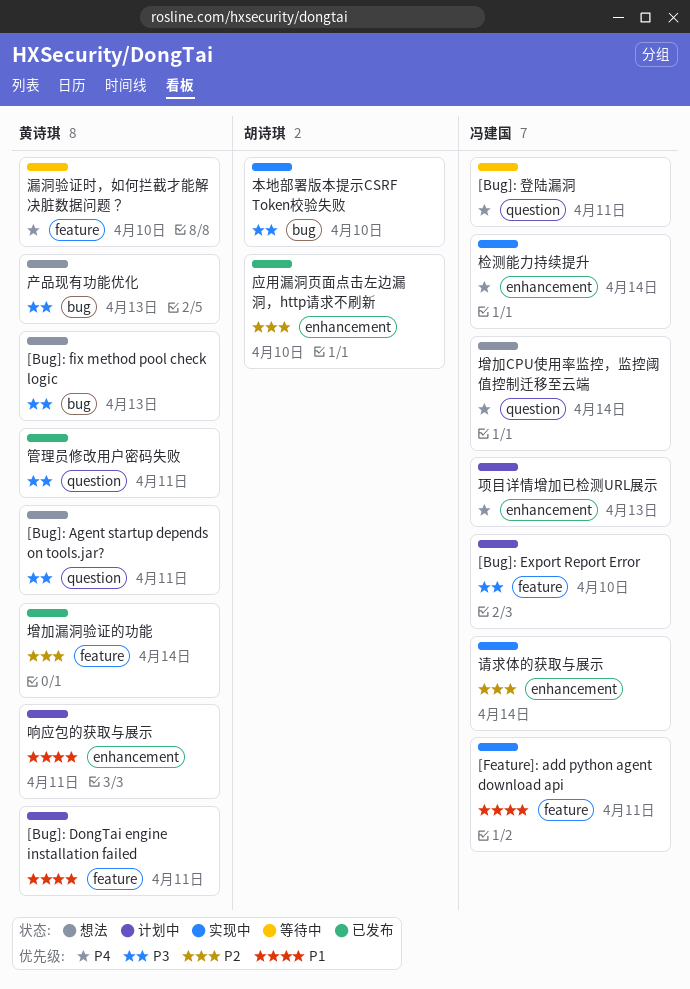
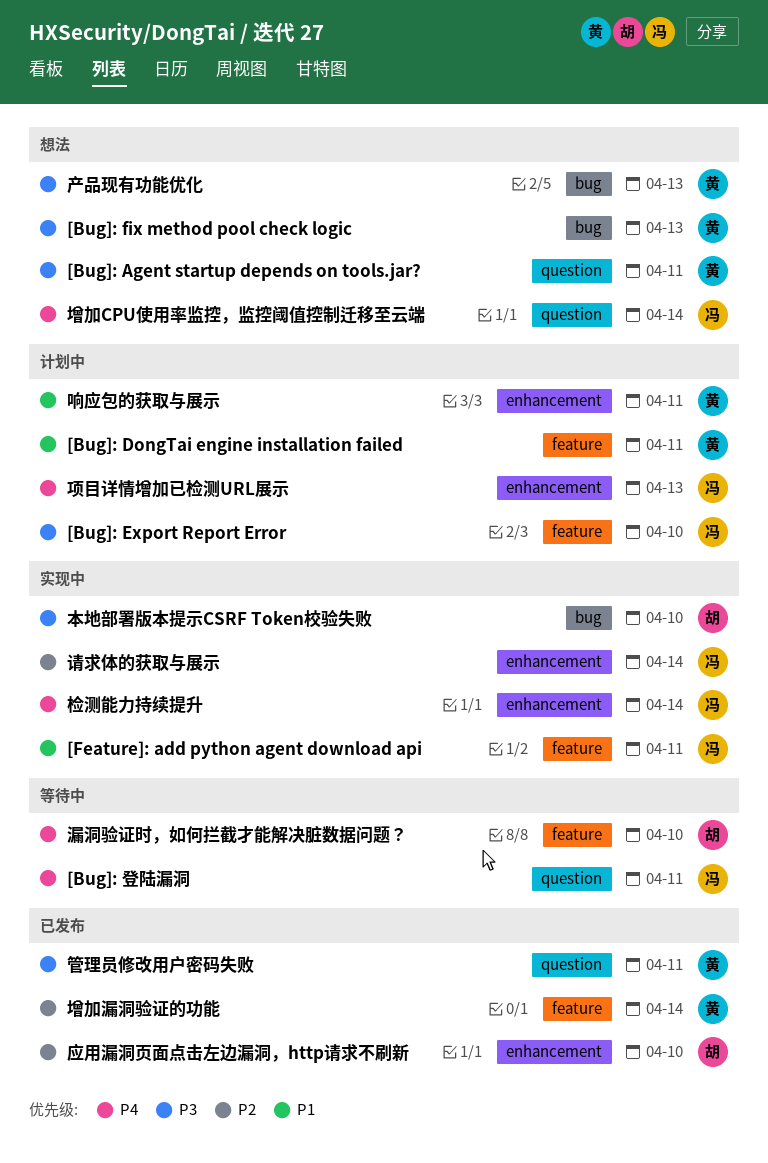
漏洞验证时，如何拦截才能解决脏数据问题？, owner: 黄诗琪 -> 胡诗琪

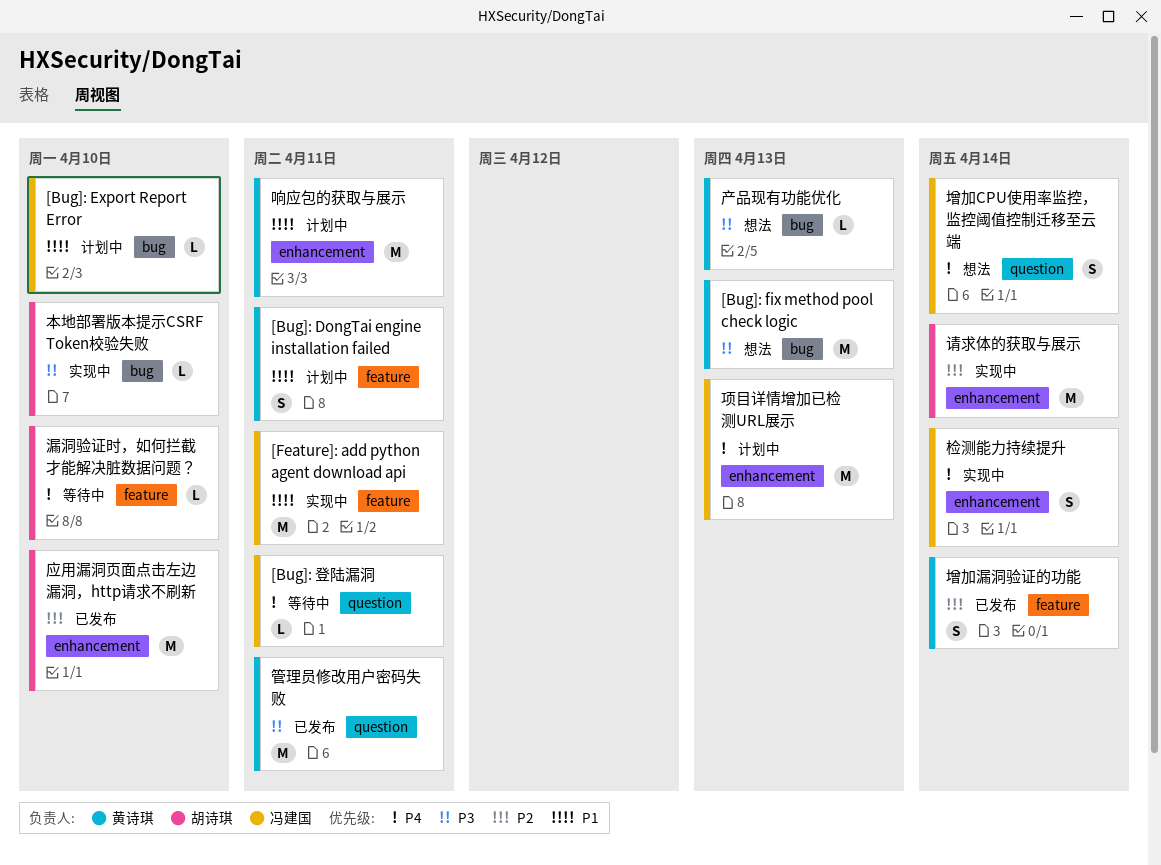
[Bug]: Agent startup depends on tools.jar?: present -> none
[Bug]: Export Report Error, priority: P3 -> P1
[Bug]: Export Report Error, label: feature -> bug
请求体的获取与展示, owner: 冯建国 -> 胡诗琪

